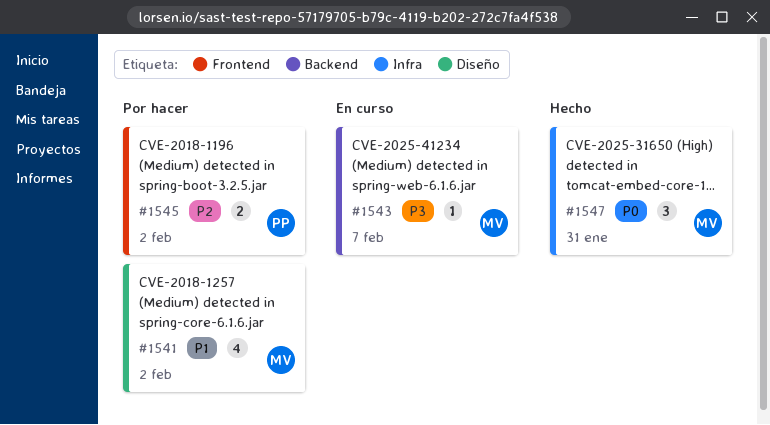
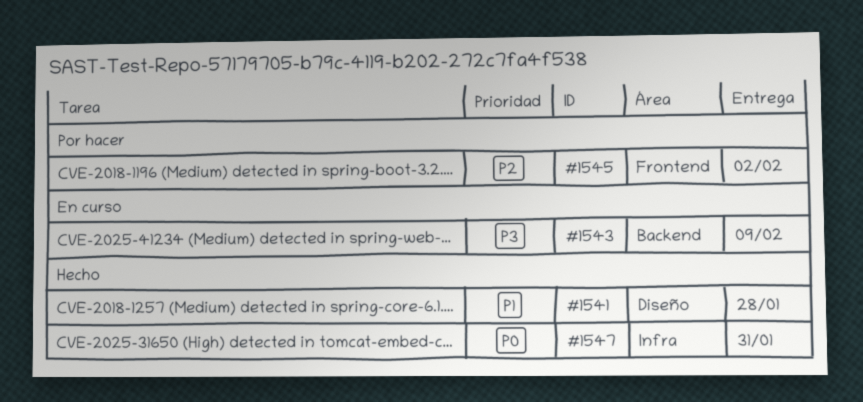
#1541, status: Por hacer -> Hecho
#1541, due: Feb 2 -> Jan 28
#1543, due: Feb 7 -> Feb 9

